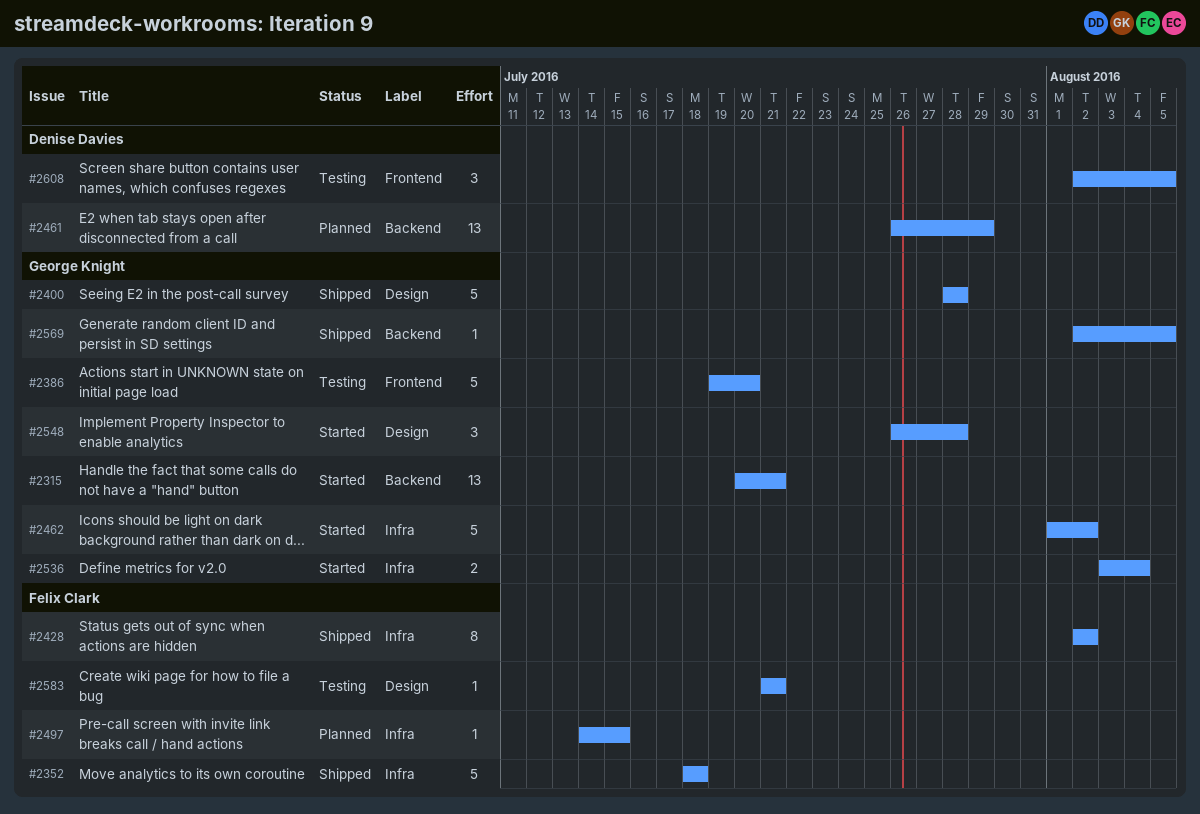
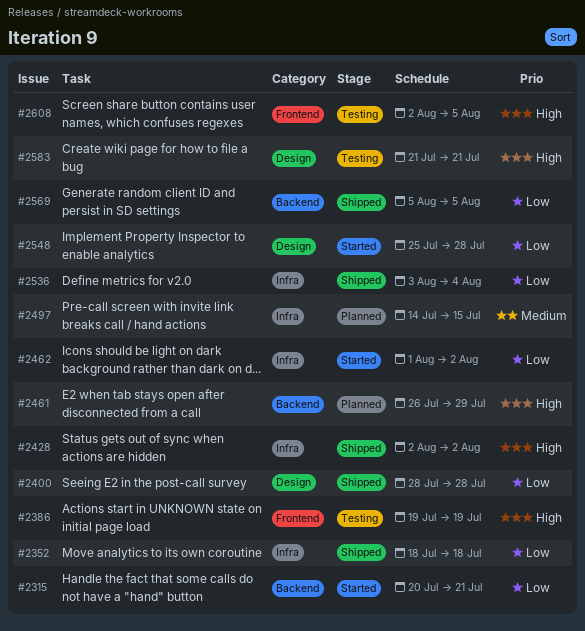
#2386, due: Jul 20 -> Jul 19
#2536, status: Started -> Shipped
#2548, start: Jul 26 -> Jul 25
#2569, start: Aug 2 -> Aug 5

